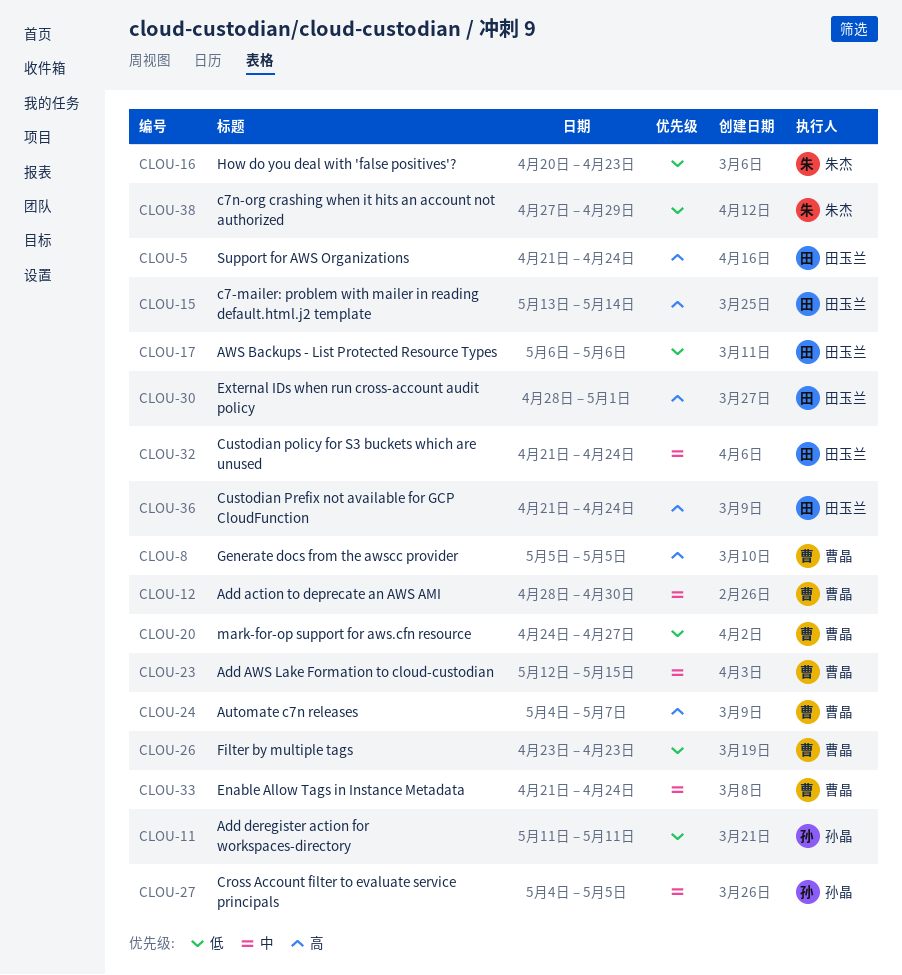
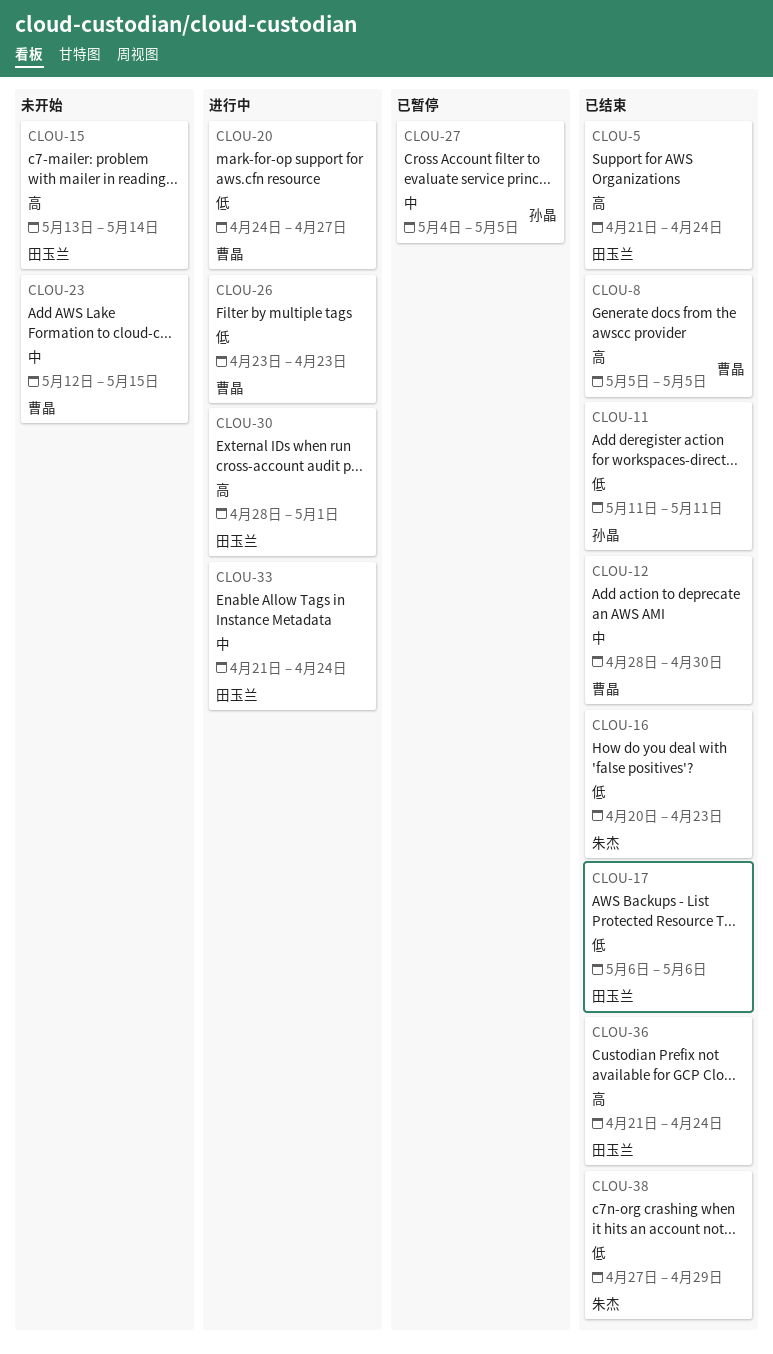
CLOU-24: present -> none
CLOU-32: present -> none
CLOU-33, owner: 曹晶 -> 田玉兰

